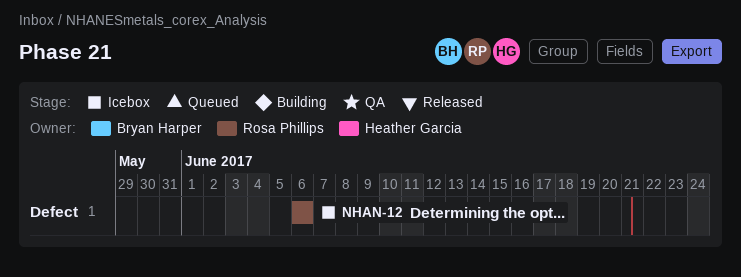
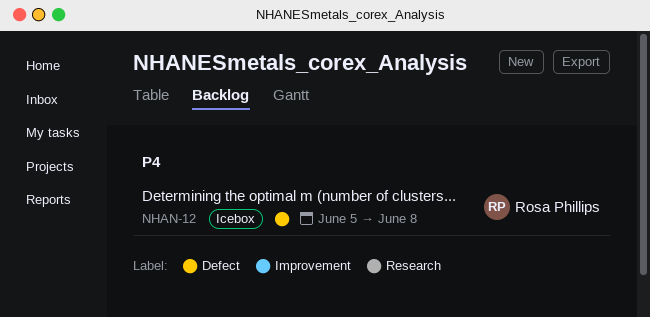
NHAN-12, start: Jun 6 -> Jun 5
NHAN-12, due: Jun 6 -> Jun 8

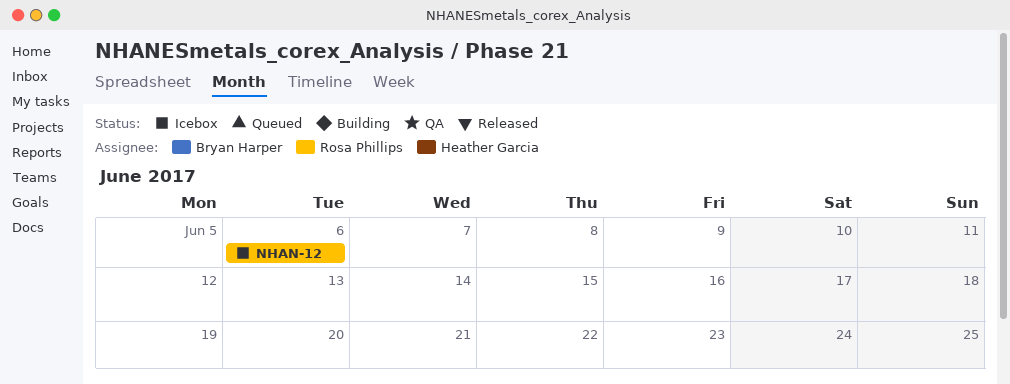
NHAN-12, start: Jun 5 -> Jun 6
NHAN-12, due: Jun 8 -> Jun 6

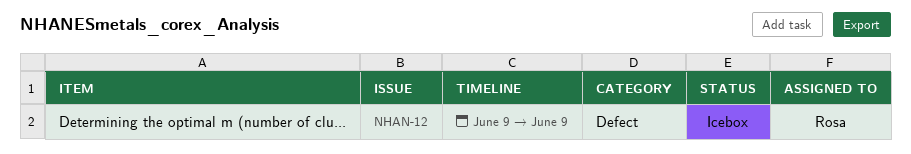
NHAN-12, start: Jun 6 -> Jun 9
NHAN-12, due: Jun 6 -> Jun 9

